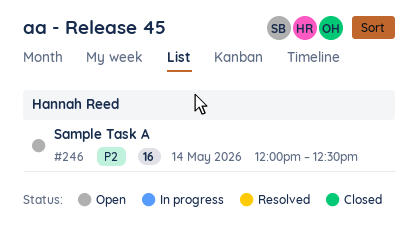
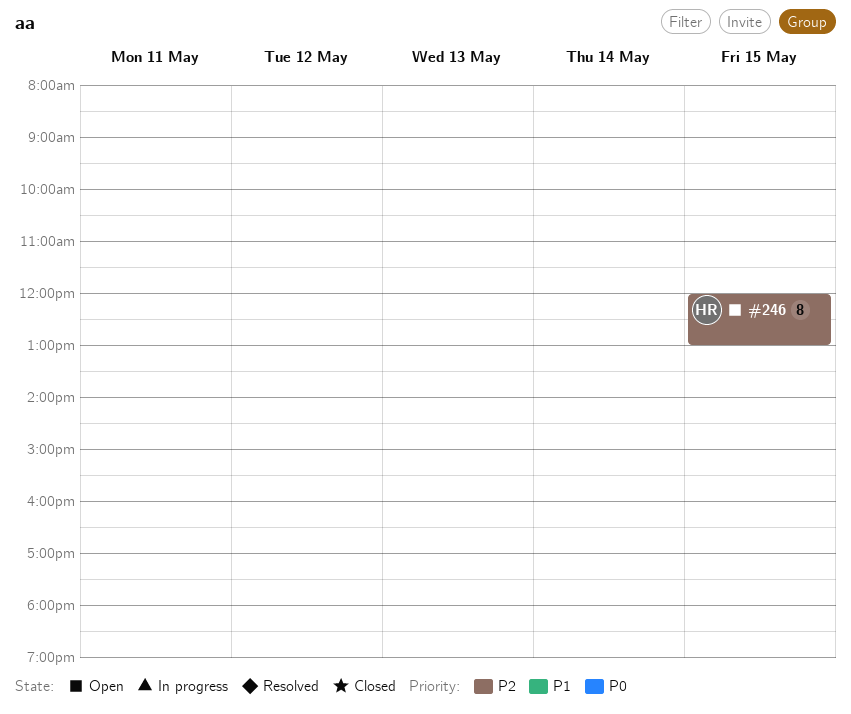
#246, estimate: 16 -> 8
#246, day: May 14 -> May 15
#246, ends: 12:30 -> 13:00

